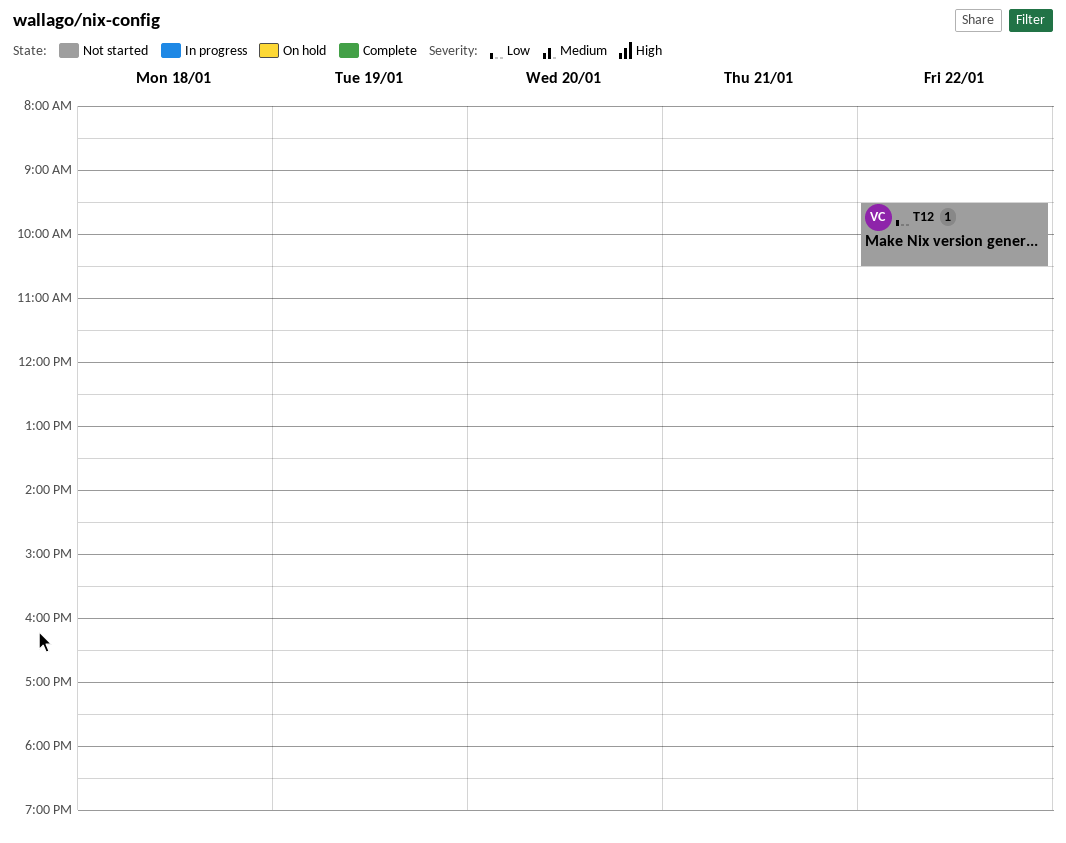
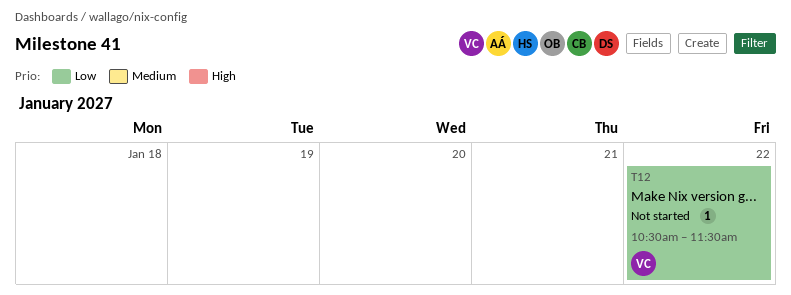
T12, begins: 09:30 -> 10:30
T12, ends: 10:30 -> 11:30

